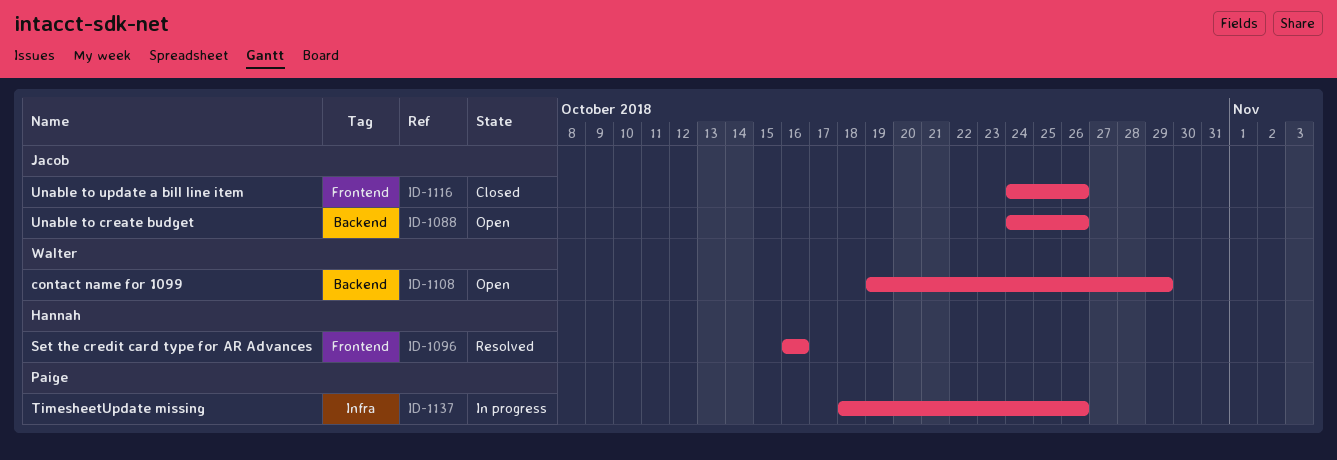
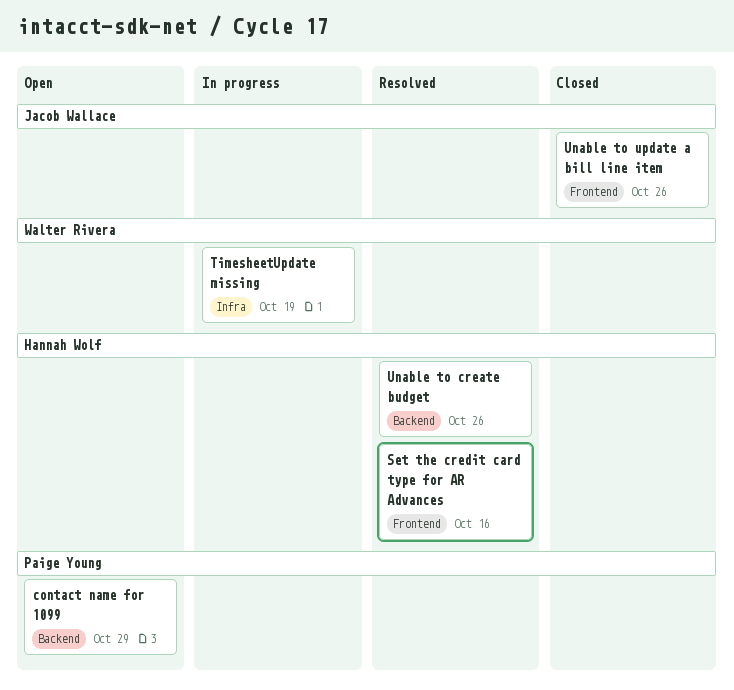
contact name for 1099, owner: Walter Rivera -> Paige Young
TimesheetUpdate missing, owner: Paige Young -> Walter Rivera
TimesheetUpdate missing, due: Oct 26 -> Oct 19
Unable to create budget, status: Open -> Resolved
Unable to create budget, owner: Jacob Wallace -> Hannah Wolf

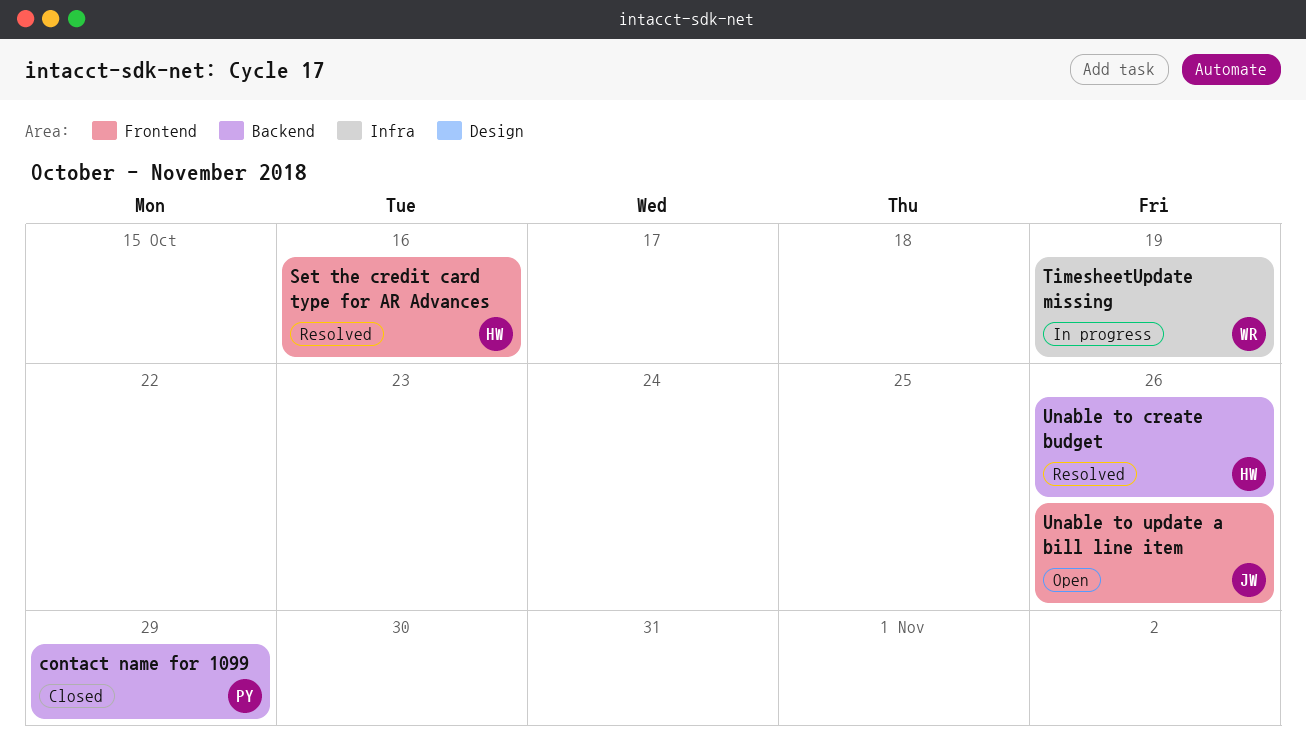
contact name for 1099, status: Open -> Closed
Unable to update a bill line item, status: Closed -> Open

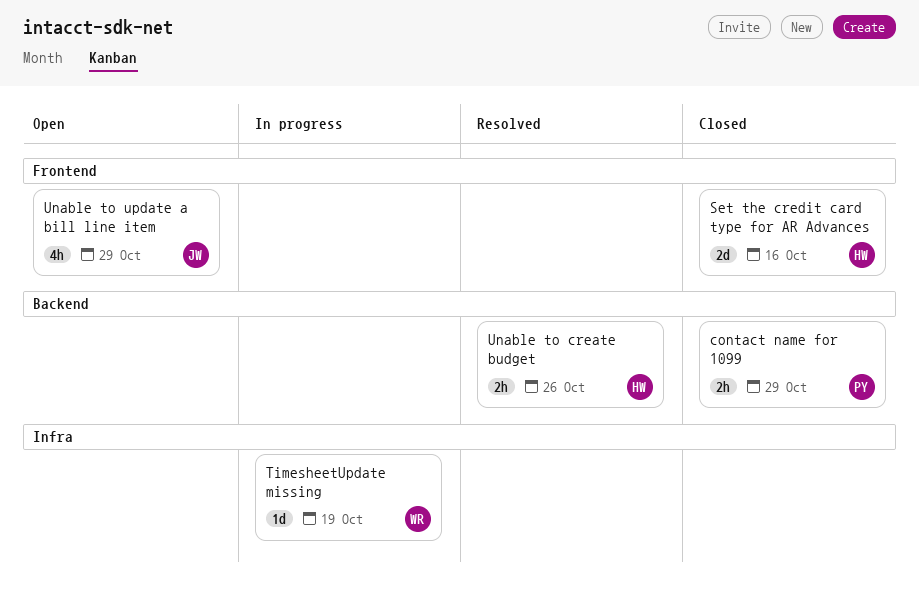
Set the credit card type for AR Advances, status: Resolved -> Closed
Unable to update a bill line item, due: Oct 26 -> Oct 29

